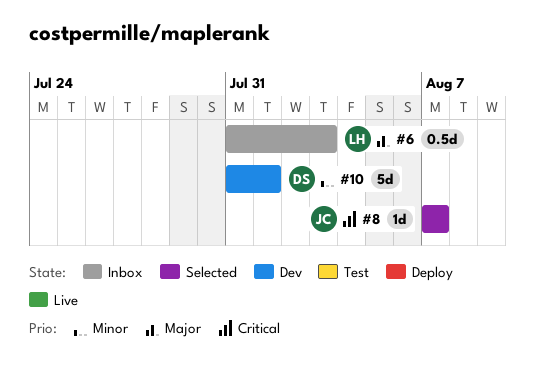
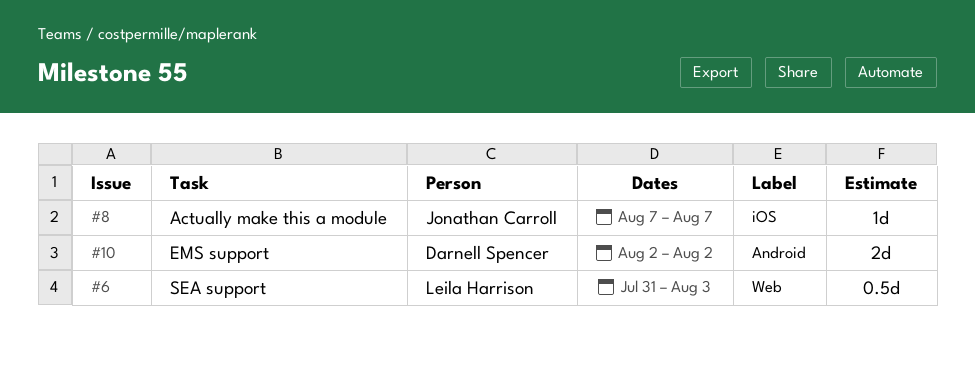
#10, estimate: 5d -> 2d
#10, start: Jul 31 -> Aug 2
#10, due: Aug 1 -> Aug 2

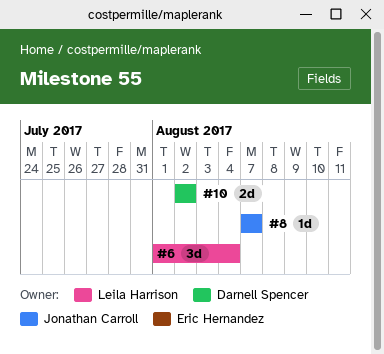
#6, estimate: 0.5d -> 3d
#6, start: Jul 31 -> Aug 1
#6, due: Aug 3 -> Aug 4

